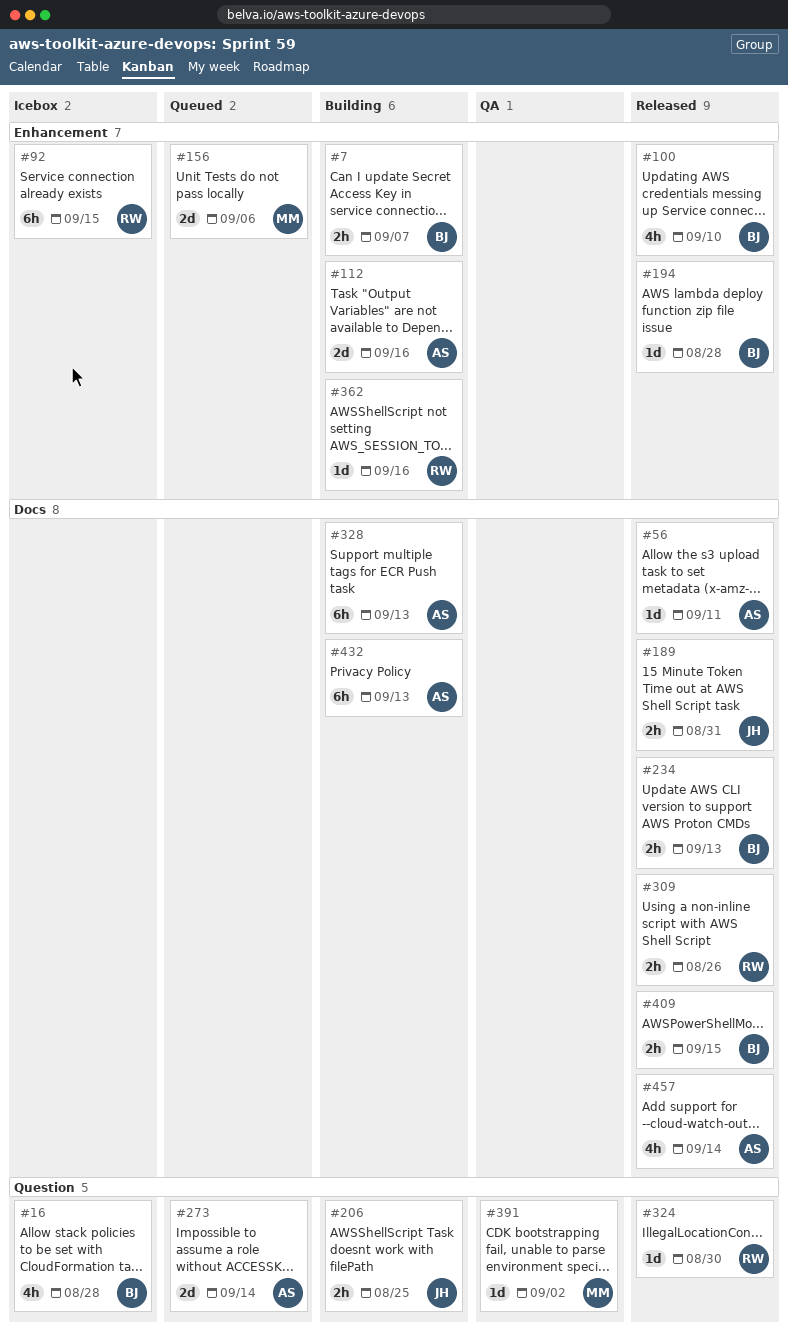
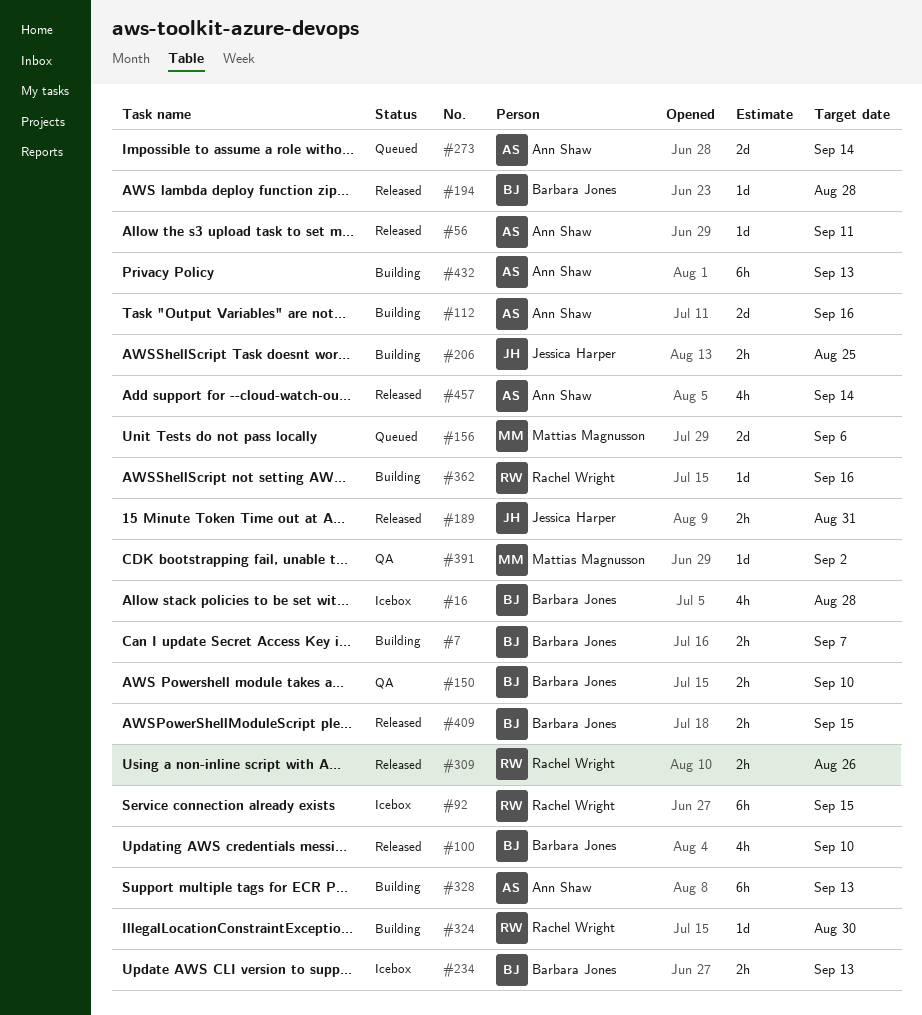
#150: none -> present
#234, status: Released -> Icebox
#324, status: Released -> Building

